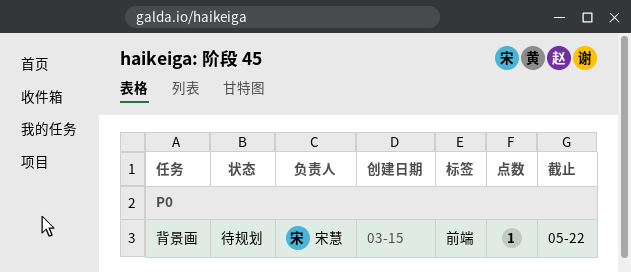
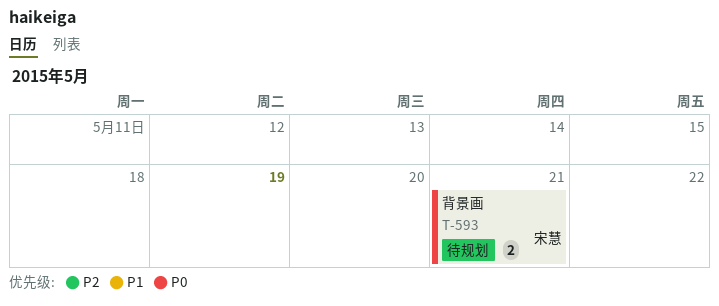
背景画, estimate: 1 -> 2
背景画, due: May 22 -> May 21

